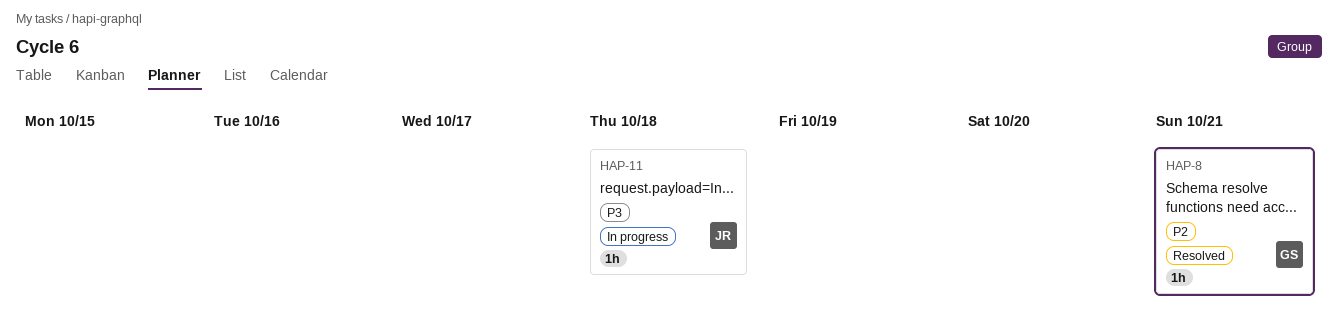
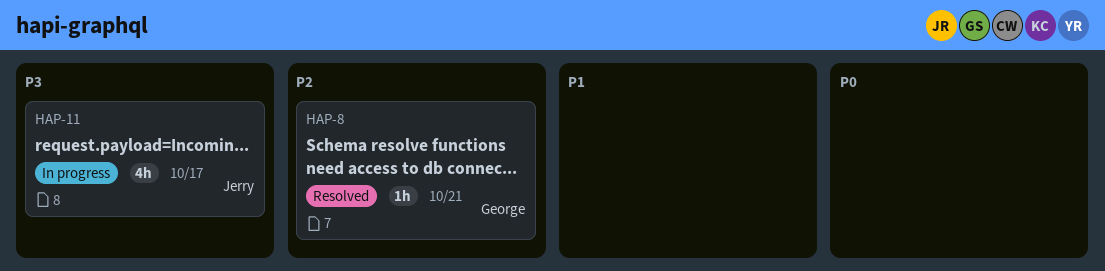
HAP-11, estimate: 1h -> 4h
HAP-11, due: Oct 18 -> Oct 17

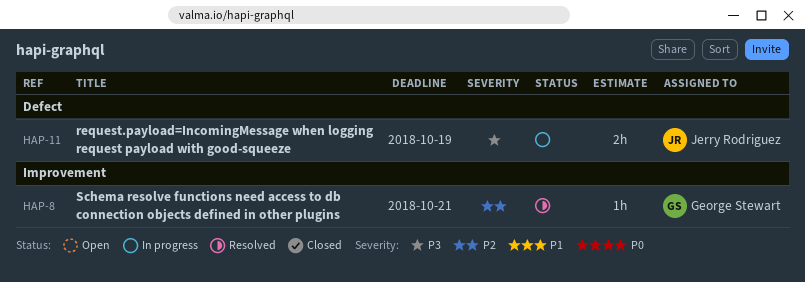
HAP-11, estimate: 4h -> 2h
HAP-11, due: Oct 17 -> Oct 19

